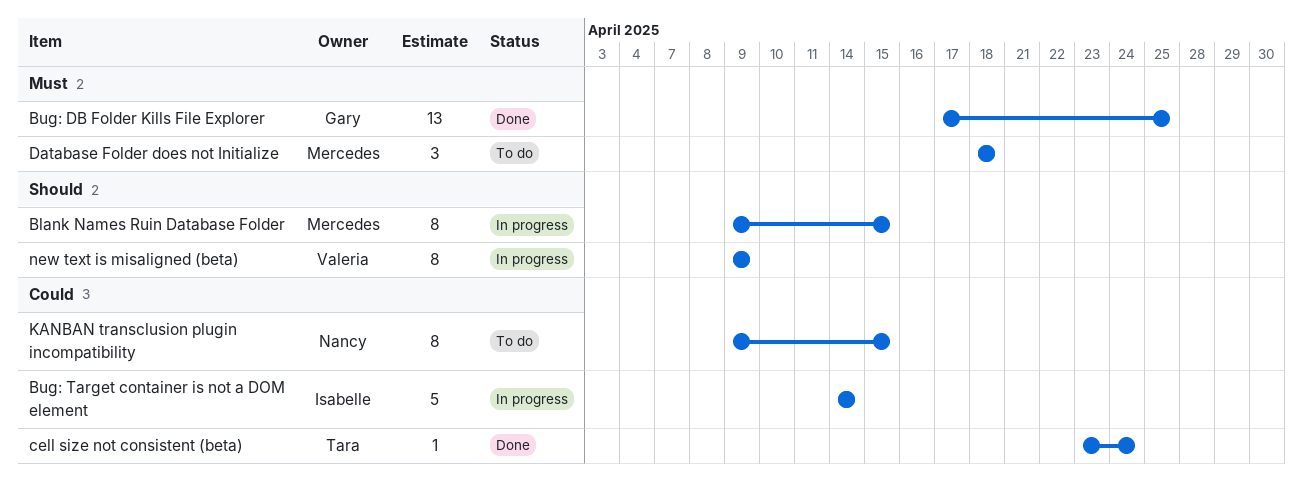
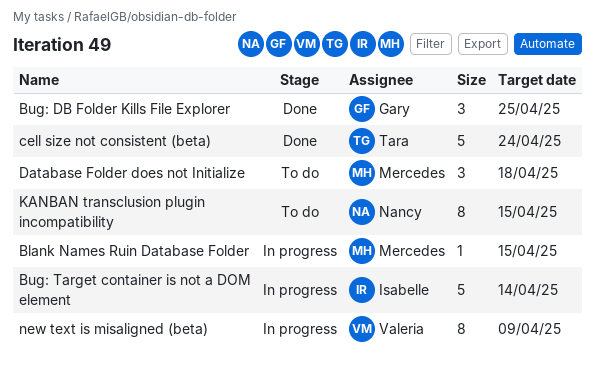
Blank Names Ruin Database Folder, estimate: 8 -> 1
Bug: DB Folder Kills File Explorer, estimate: 13 -> 3
cell size not consistent (beta), estimate: 1 -> 5

